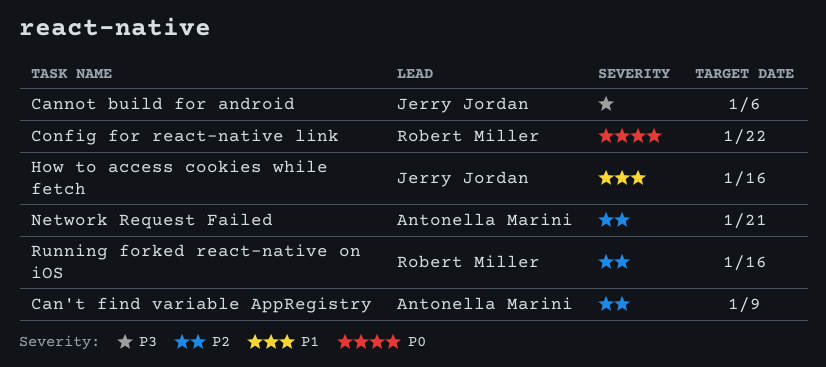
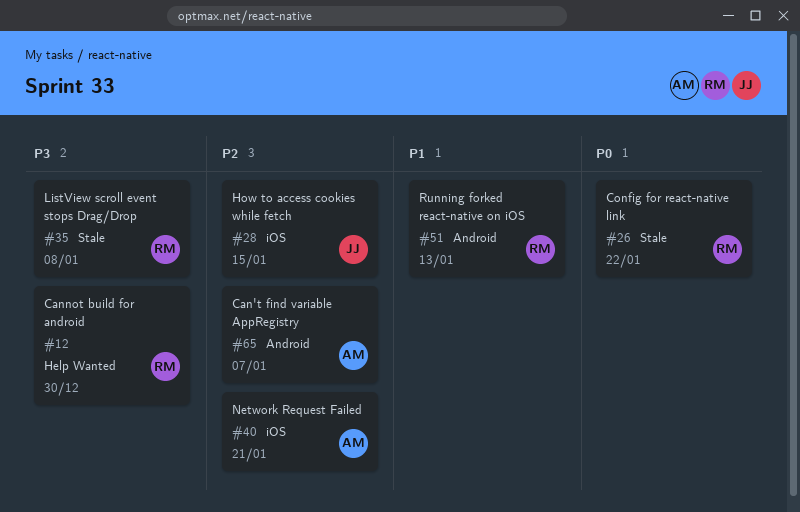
Can't find variable AppRegistry, due: Jan 9 -> Jan 7
Cannot build for android, owner: Jerry Jordan -> Robert Miller
Cannot build for android, due: Jan 6 -> Dec 30
How to access cookies while fetch, priority: P1 -> P2
How to access cookies while fetch, due: Jan 16 -> Jan 15
ListView scroll event stops Drag/Drop: none -> present
Running forked react-native on iOS, priority: P2 -> P1
Running forked react-native on iOS, due: Jan 16 -> Jan 13

